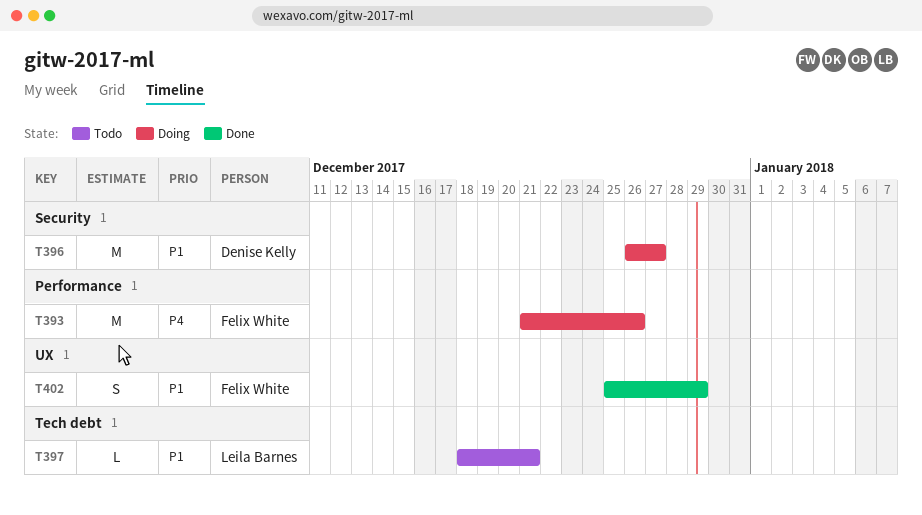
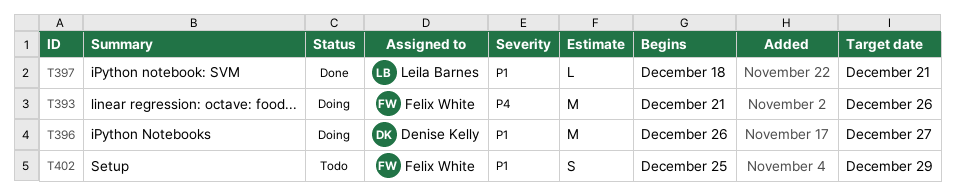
T397, status: Todo -> Done
T402, status: Done -> Todo

